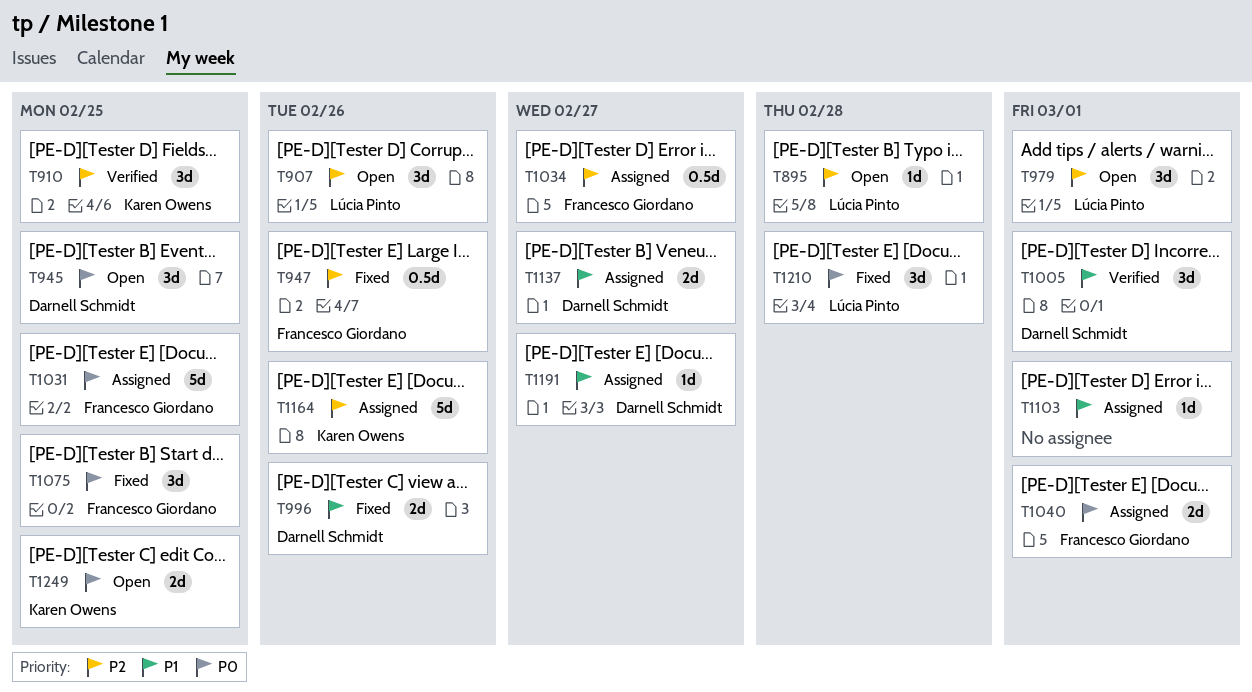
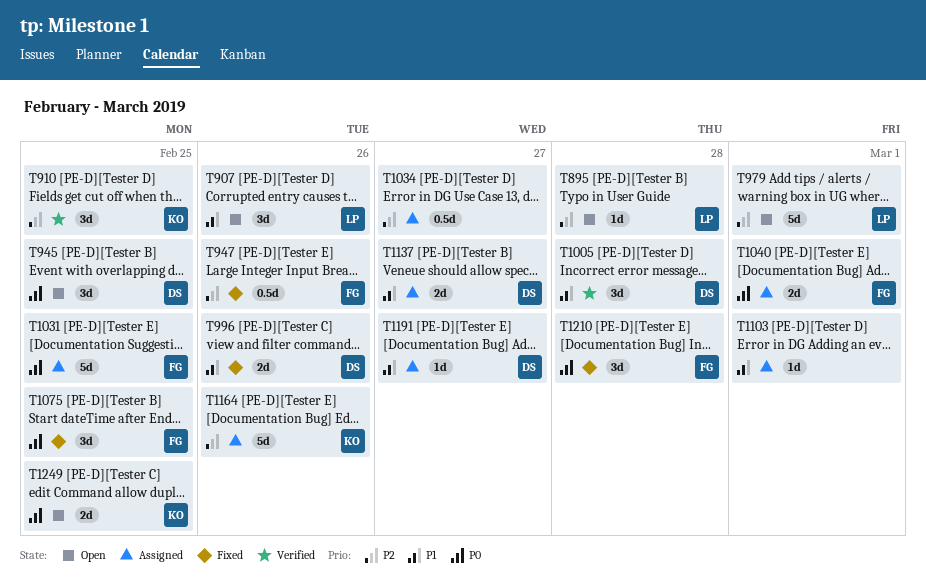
T907, priority: P2 -> P1
T979, estimate: 3d -> 5d
T1005, due: Mar 1 -> Feb 28
T1034, owner: Francesco Giordano -> none
T1210, owner: Lúcia Pinto -> Francesco Giordano

